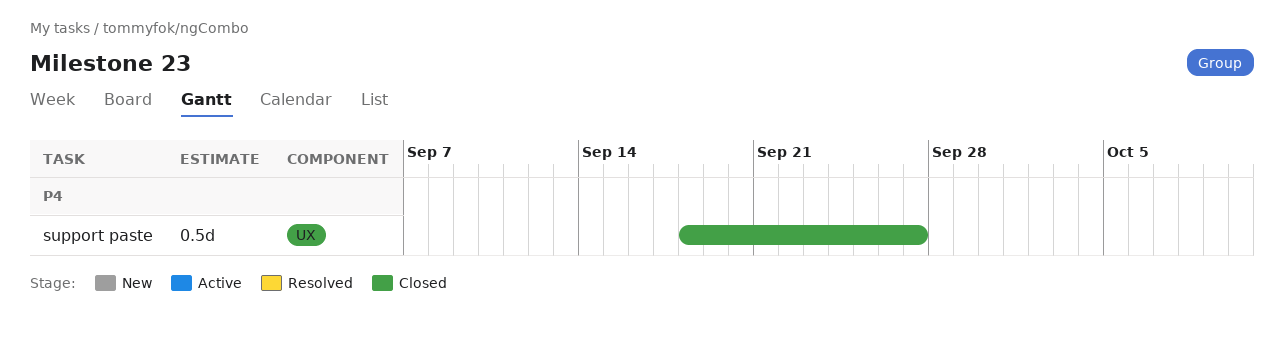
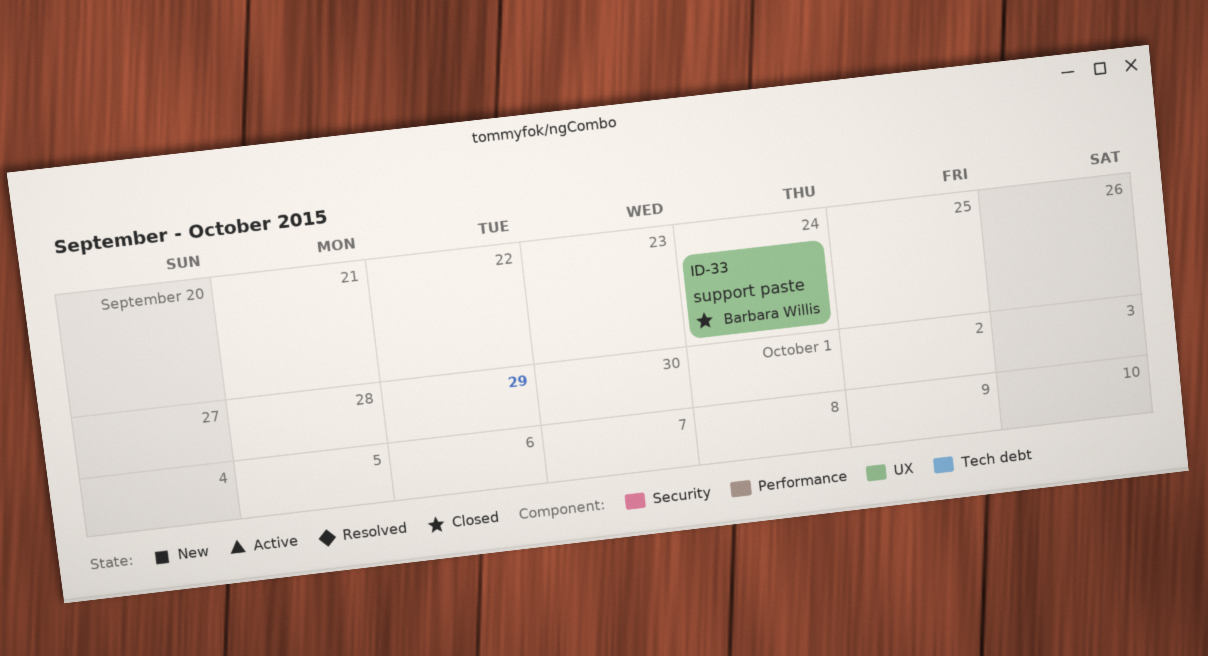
support paste, due: Sep 27 -> Sep 24

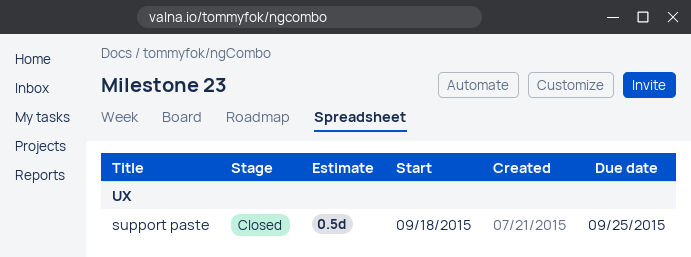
support paste, due: Sep 24 -> Sep 25

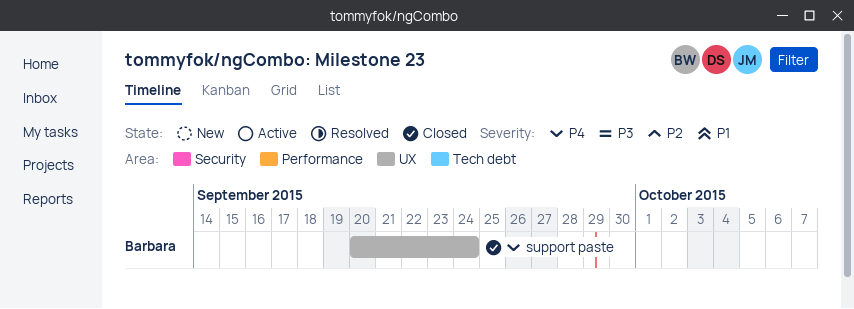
support paste, start: Sep 18 -> Sep 20
support paste, due: Sep 25 -> Sep 24

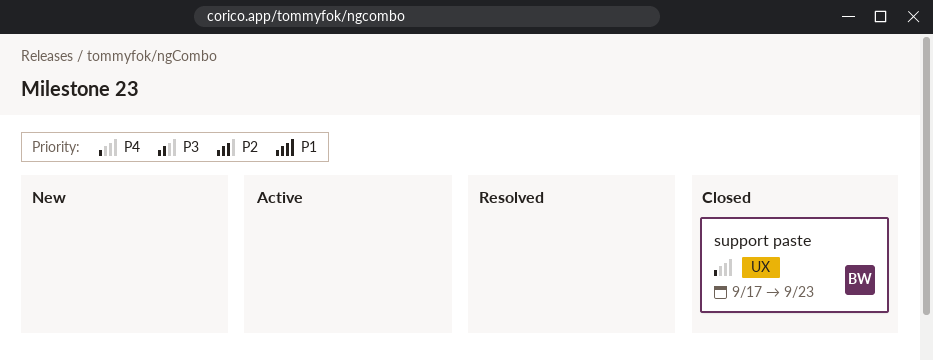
support paste, start: Sep 20 -> Sep 17
support paste, due: Sep 24 -> Sep 23

